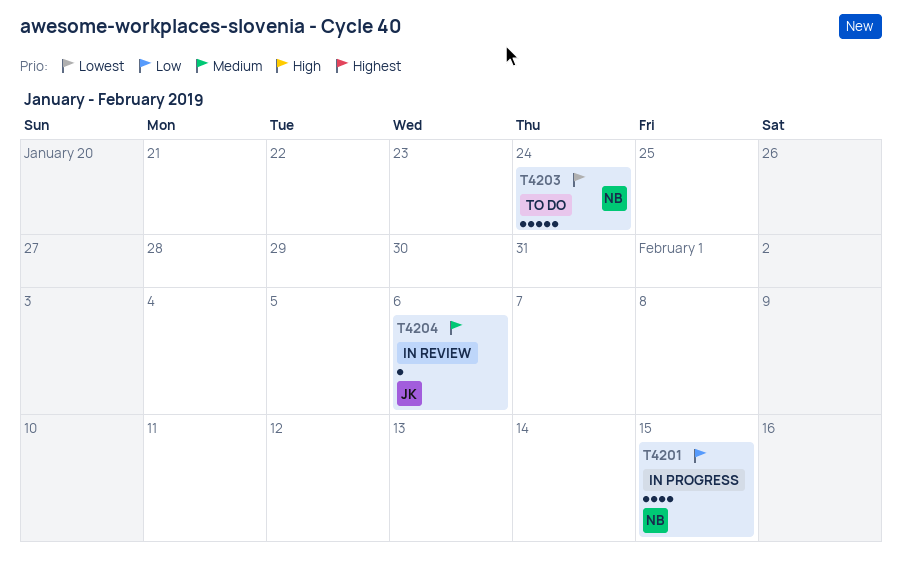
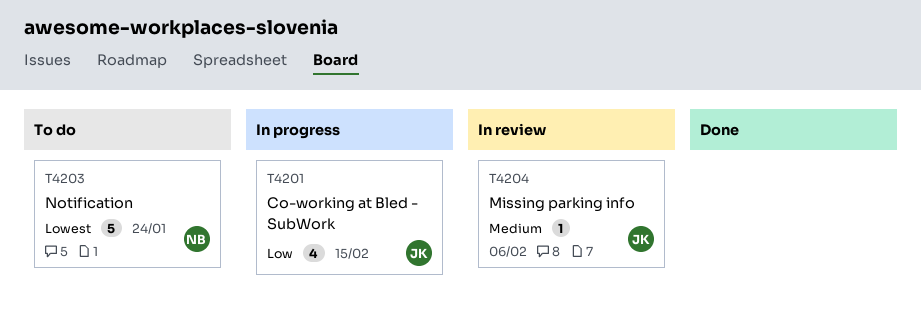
T4201, owner: NB -> JK

